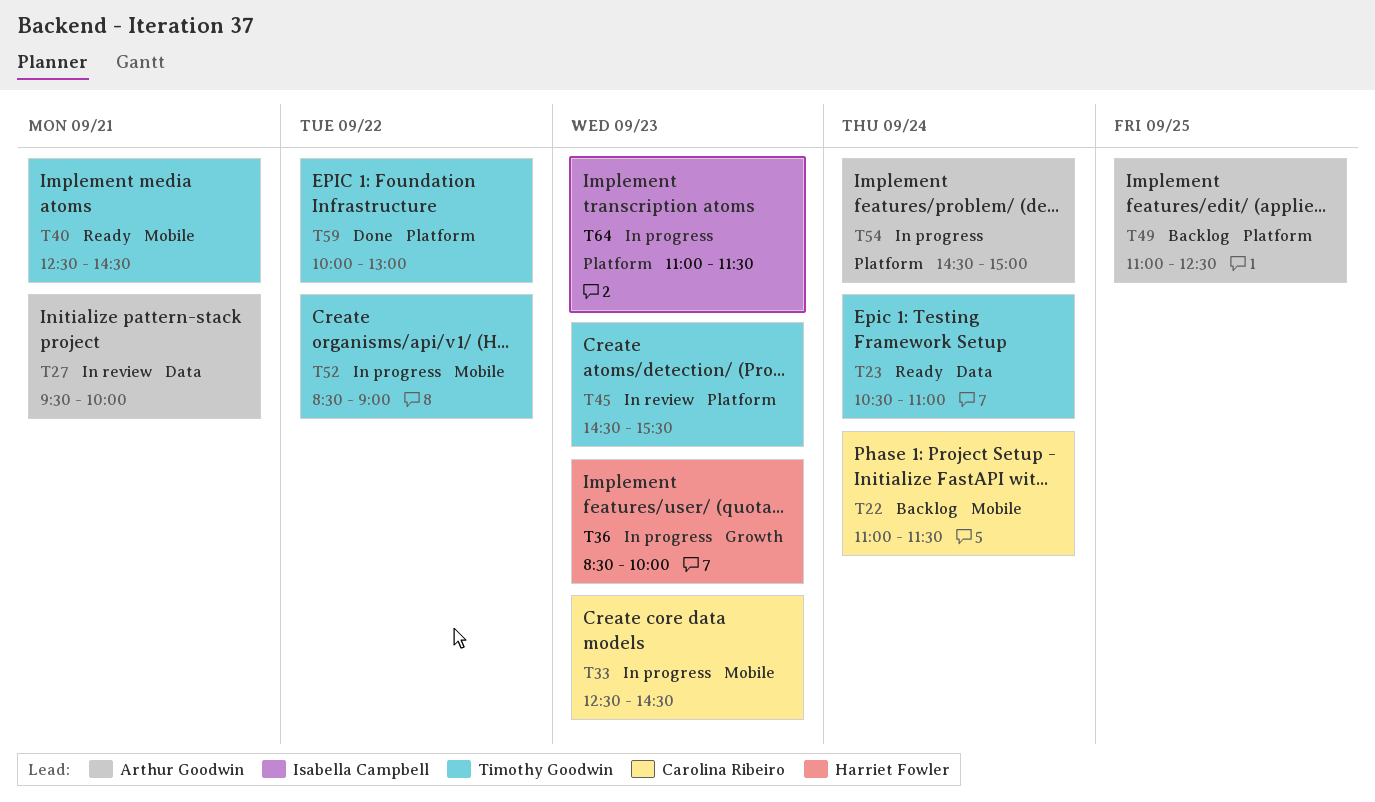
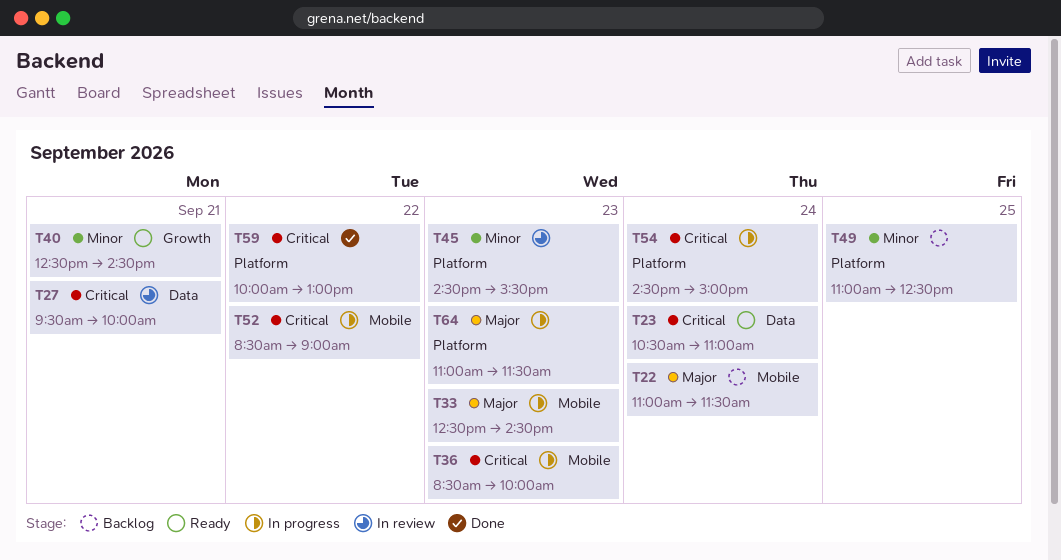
T36, label: Growth -> Mobile
T40, label: Mobile -> Growth

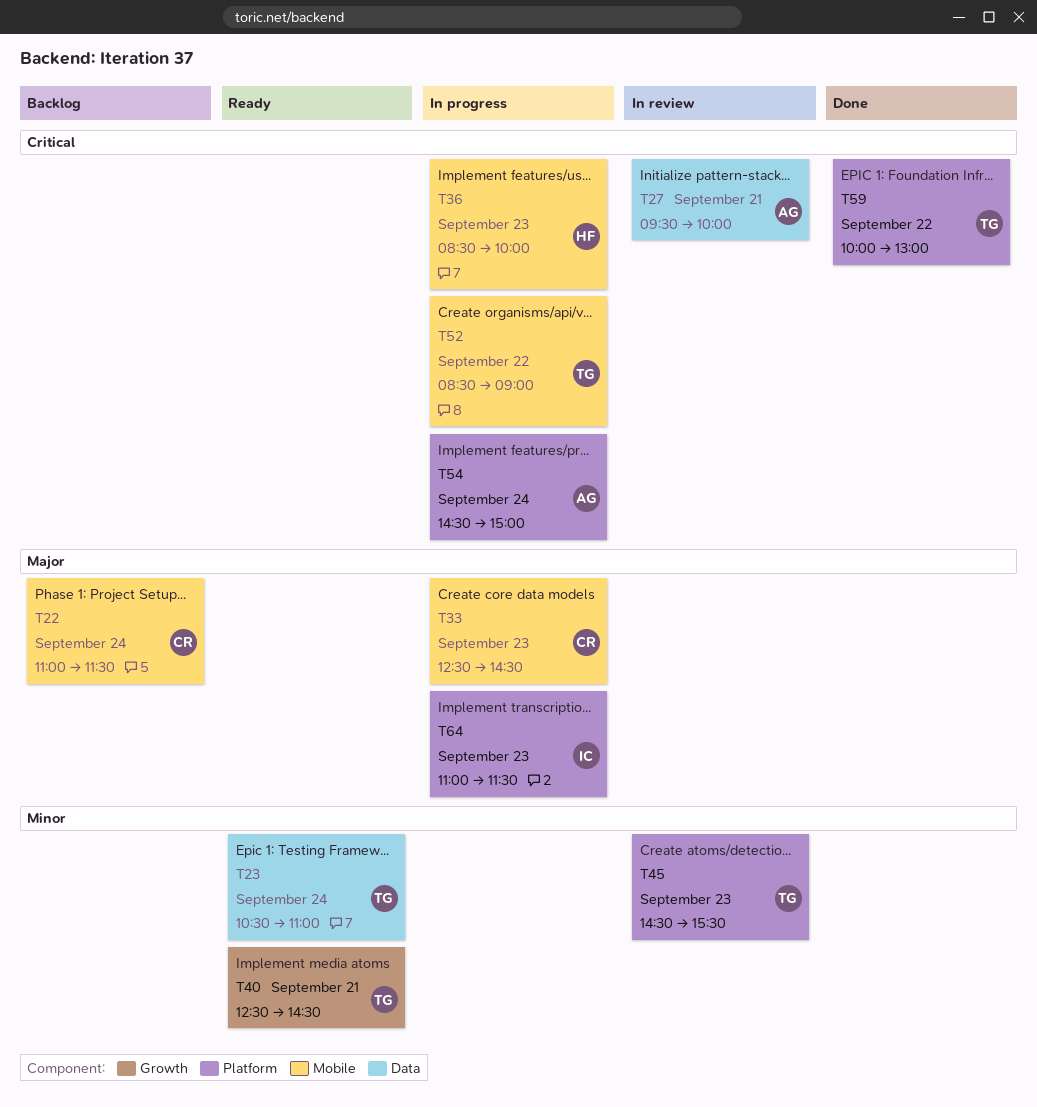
T23, priority: Critical -> Minor
T49: present -> none

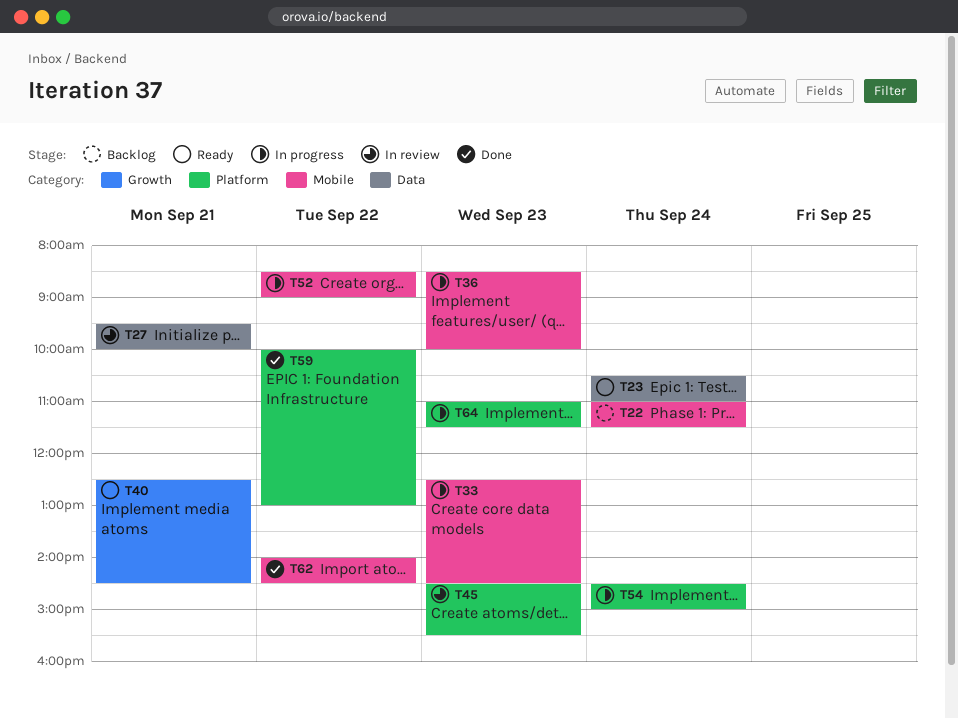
T62: none -> present

